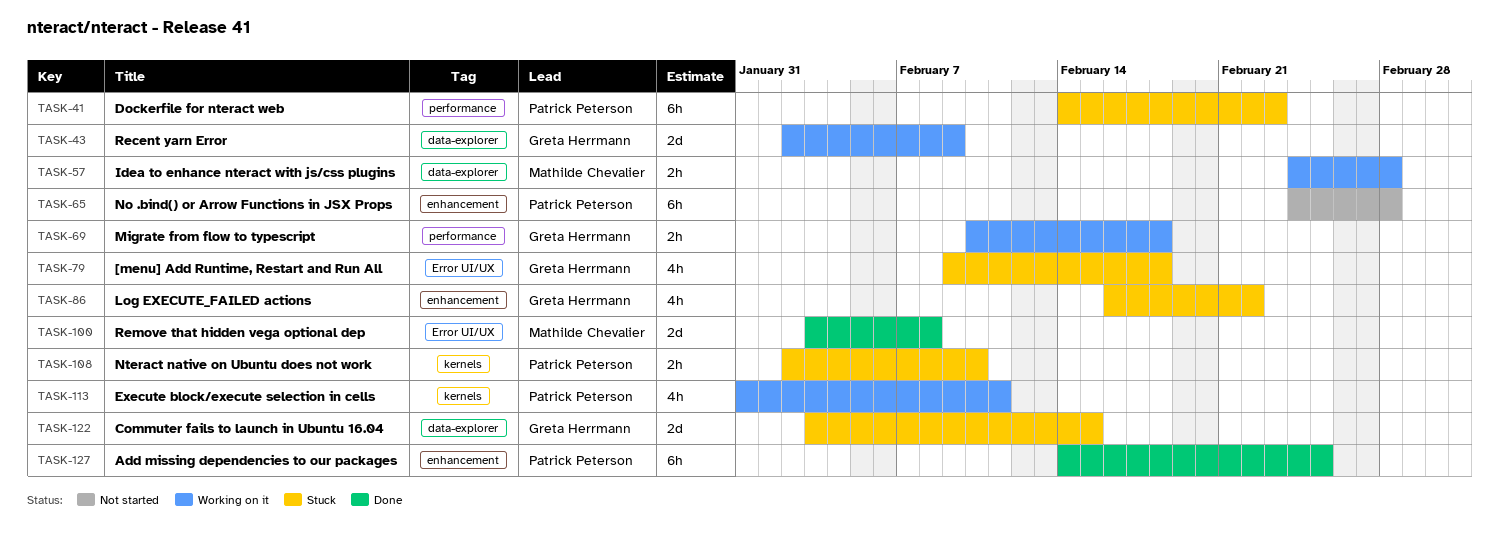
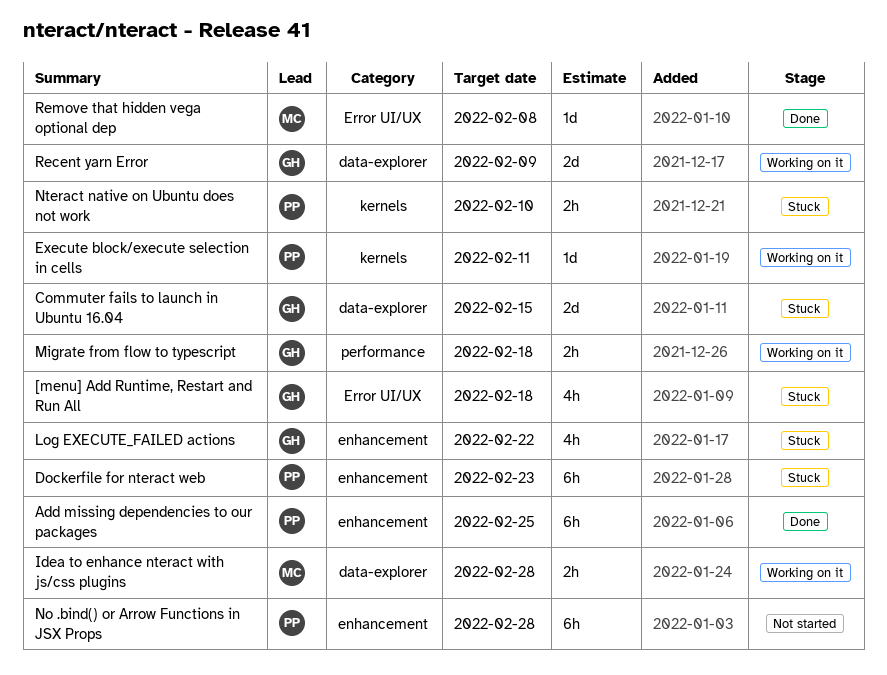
Dockerfile for nteract web, label: performance -> enhancement
Execute block/execute selection in cells, estimate: 4h -> 1d
Remove that hidden vega optional dep, estimate: 2d -> 1d

